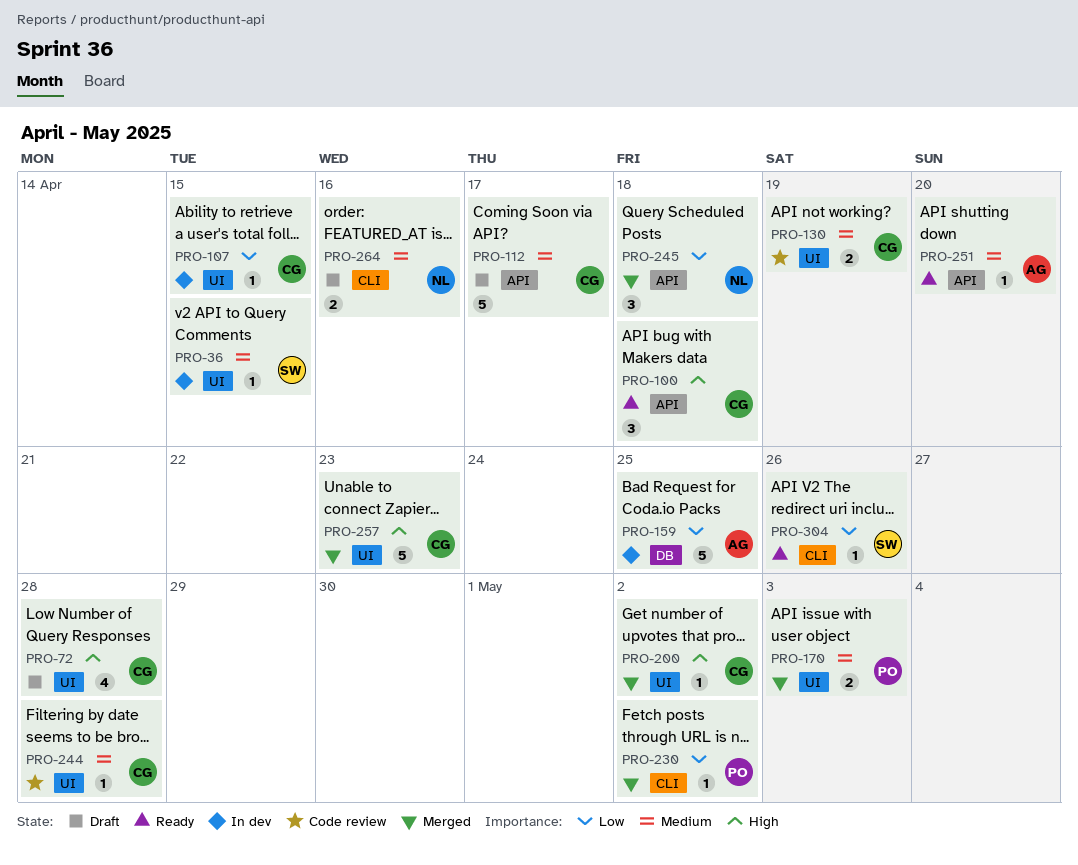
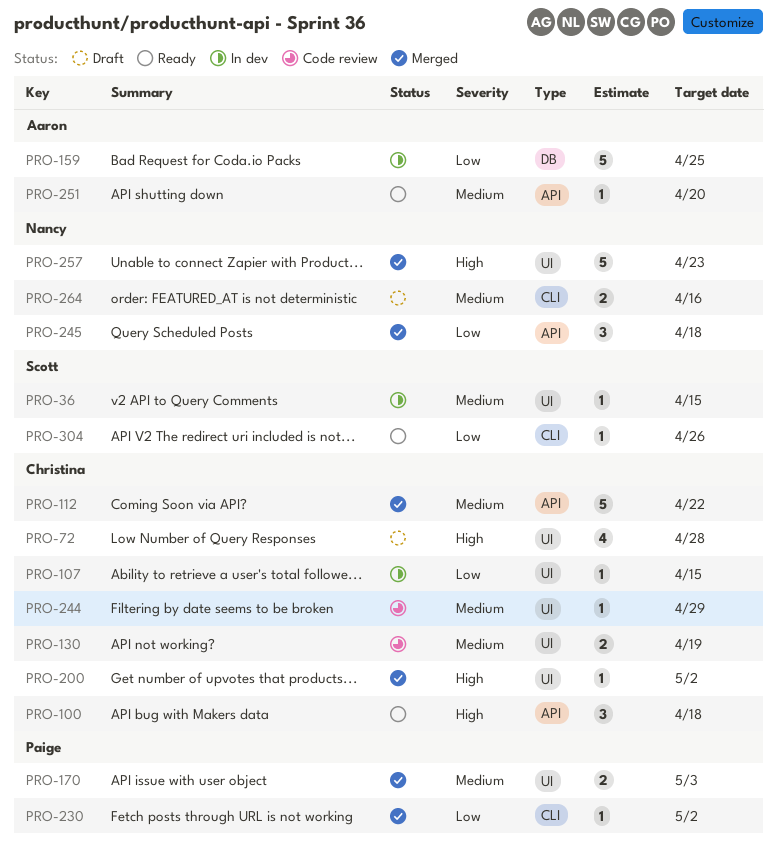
PRO-112, status: Draft -> Merged
PRO-112, due: Apr 17 -> Apr 22
PRO-244, due: Apr 28 -> Apr 29
PRO-257, owner: Christina -> Nancy

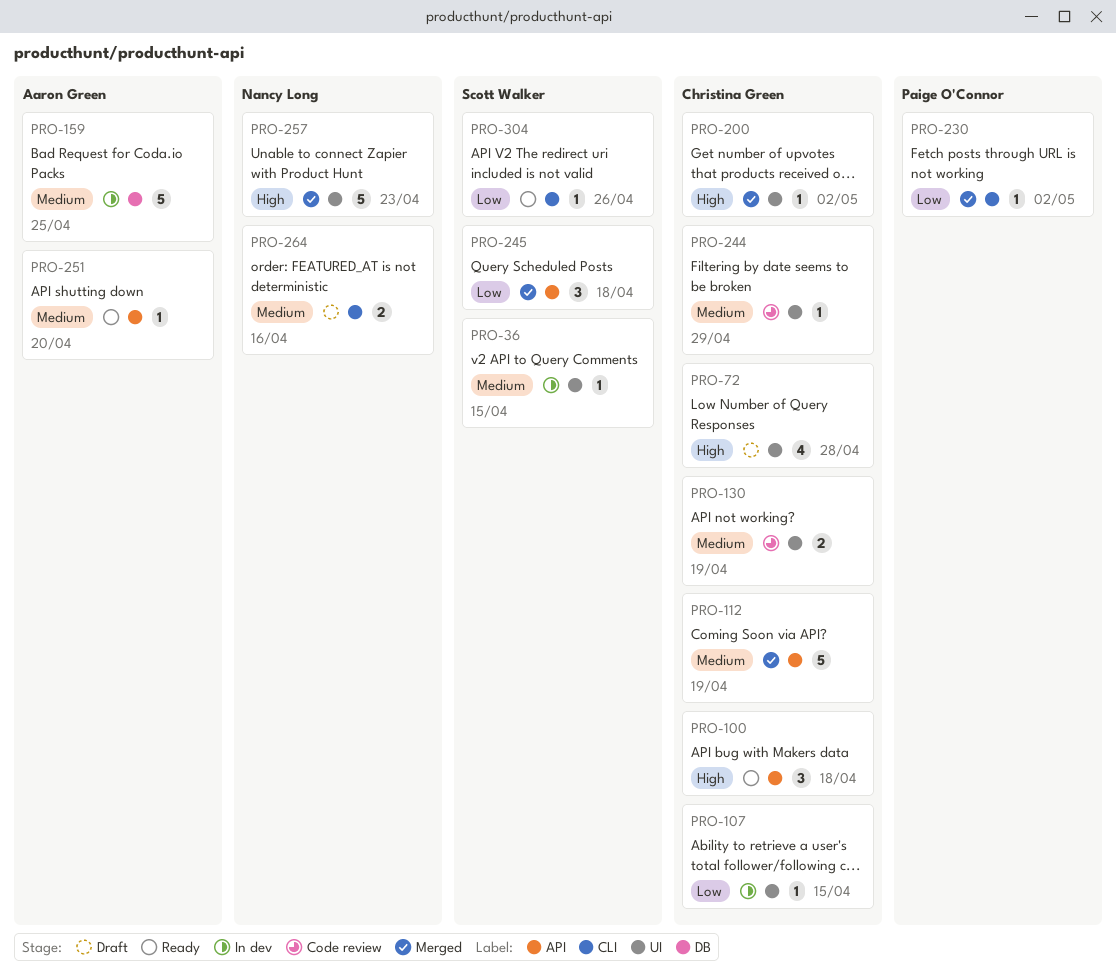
PRO-112, due: Apr 22 -> Apr 19
PRO-159, priority: Low -> Medium
PRO-170: present -> none
PRO-245, owner: Nancy Long -> Scott Walker

